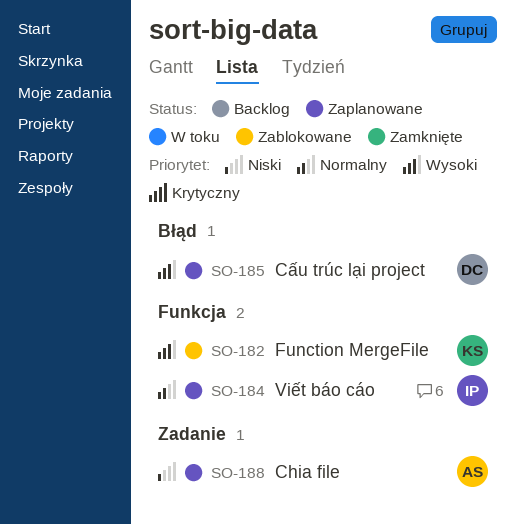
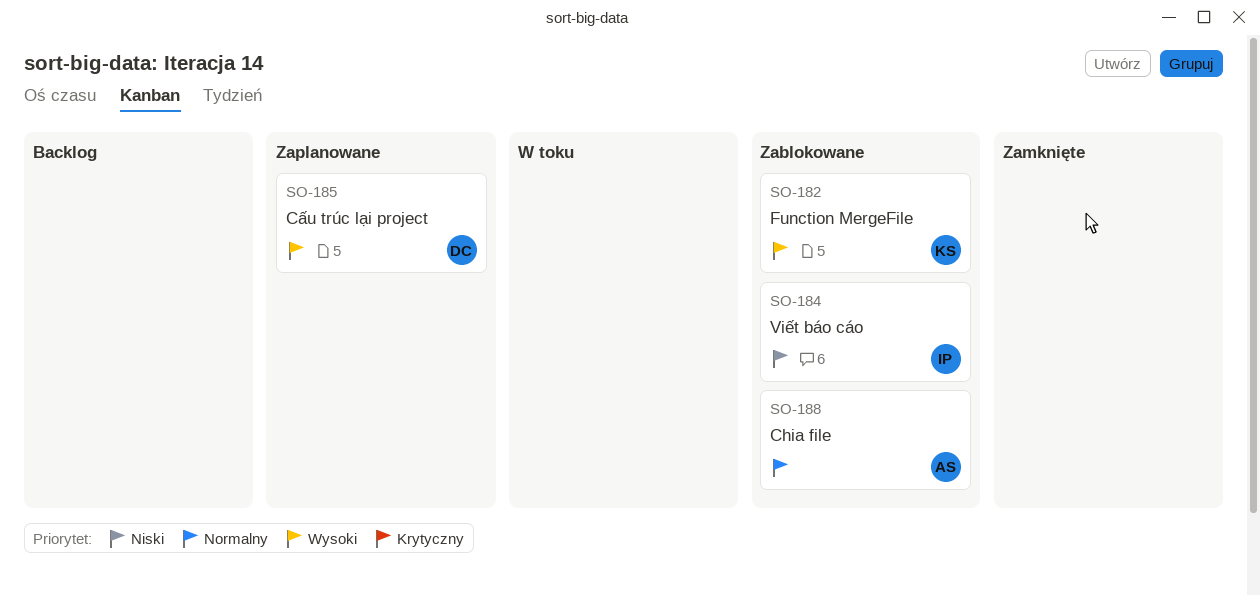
SO-184, status: Zaplanowane -> Zablokowane
SO-184, priority: Normalny -> Niski
SO-188, status: Zaplanowane -> Zablokowane
SO-188, priority: Niski -> Normalny

